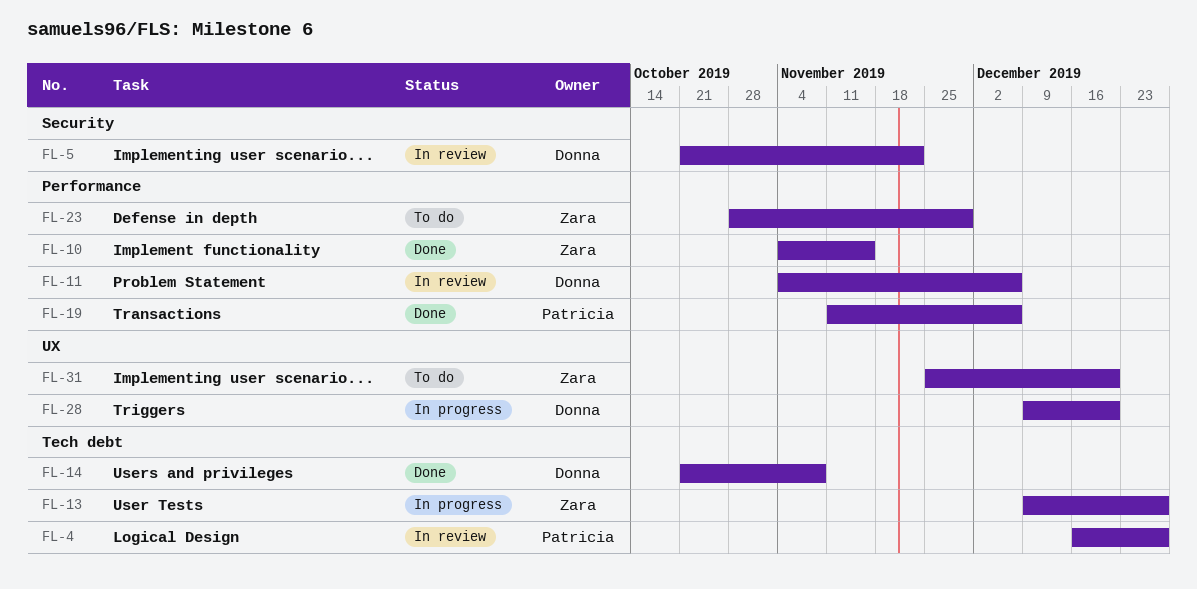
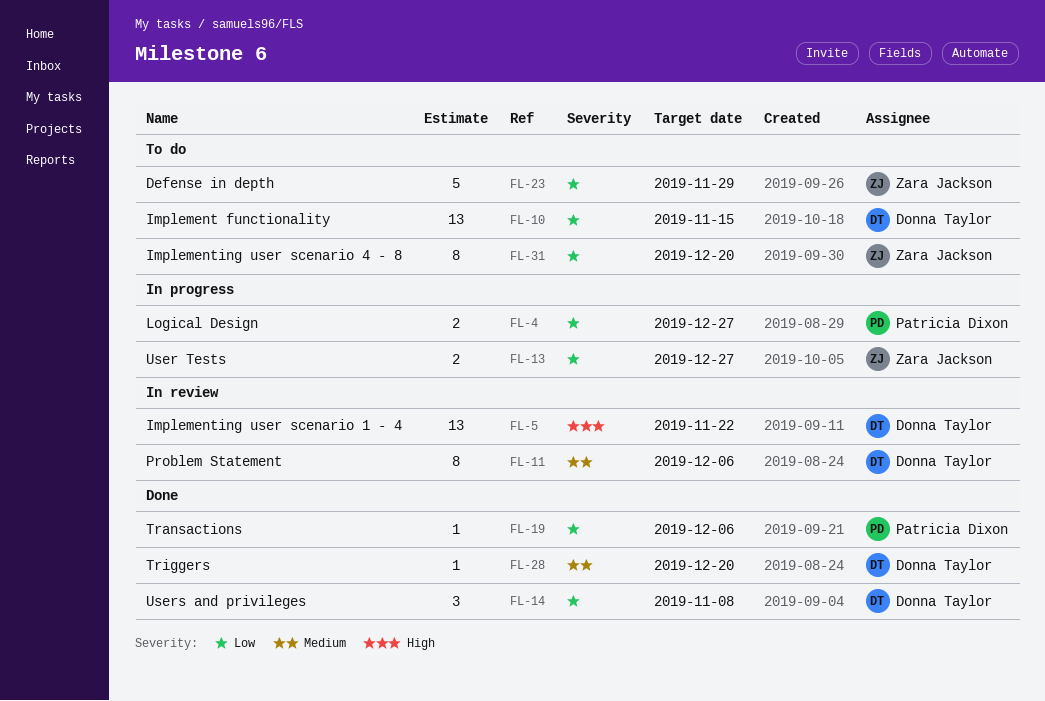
FL-4, status: In review -> In progress
FL-10, status: Done -> To do
FL-10, owner: Zara Jackson -> Donna Taylor
FL-28, status: In progress -> Done

